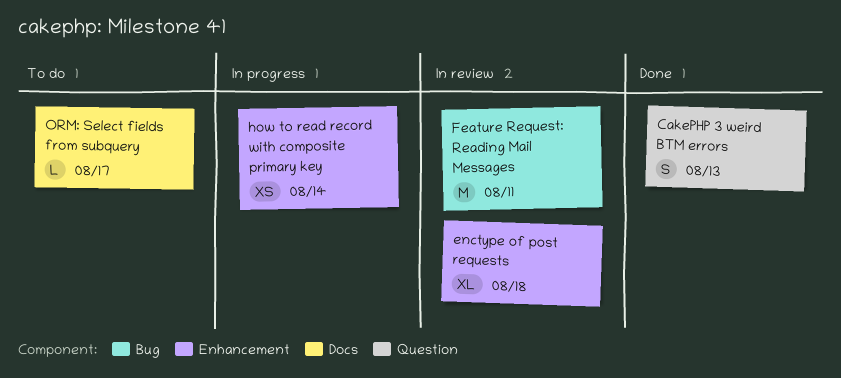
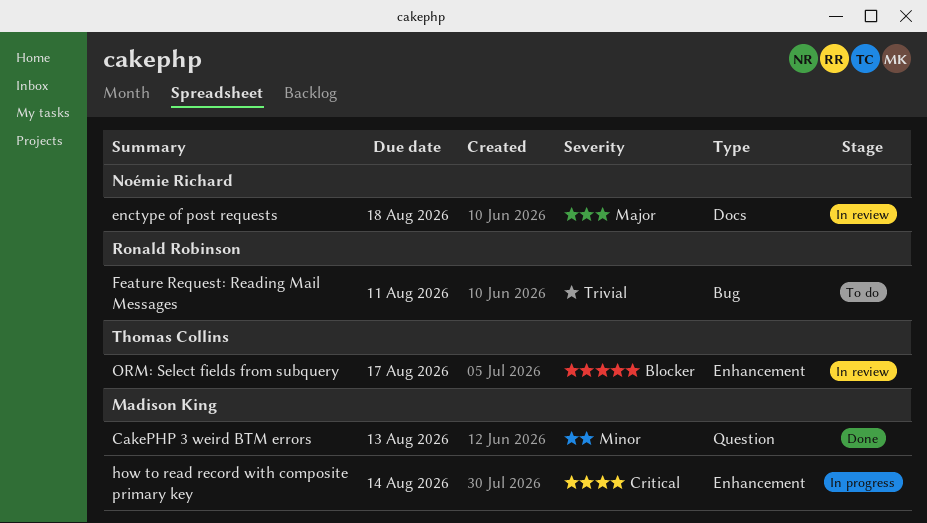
enctype of post requests, label: Enhancement -> Docs
Feature Request: Reading Mail Messages, status: In review -> To do
ORM: Select fields from subquery, status: To do -> In review
ORM: Select fields from subquery, label: Docs -> Enhancement

